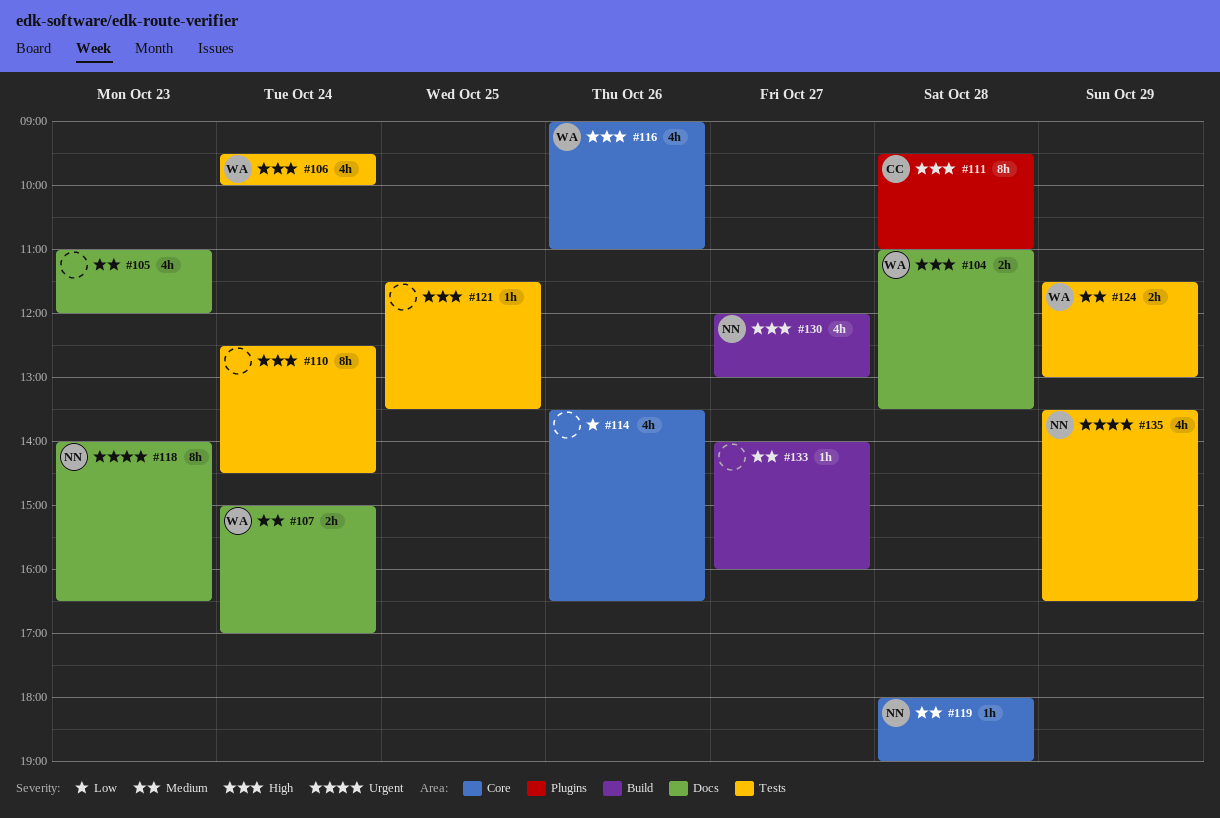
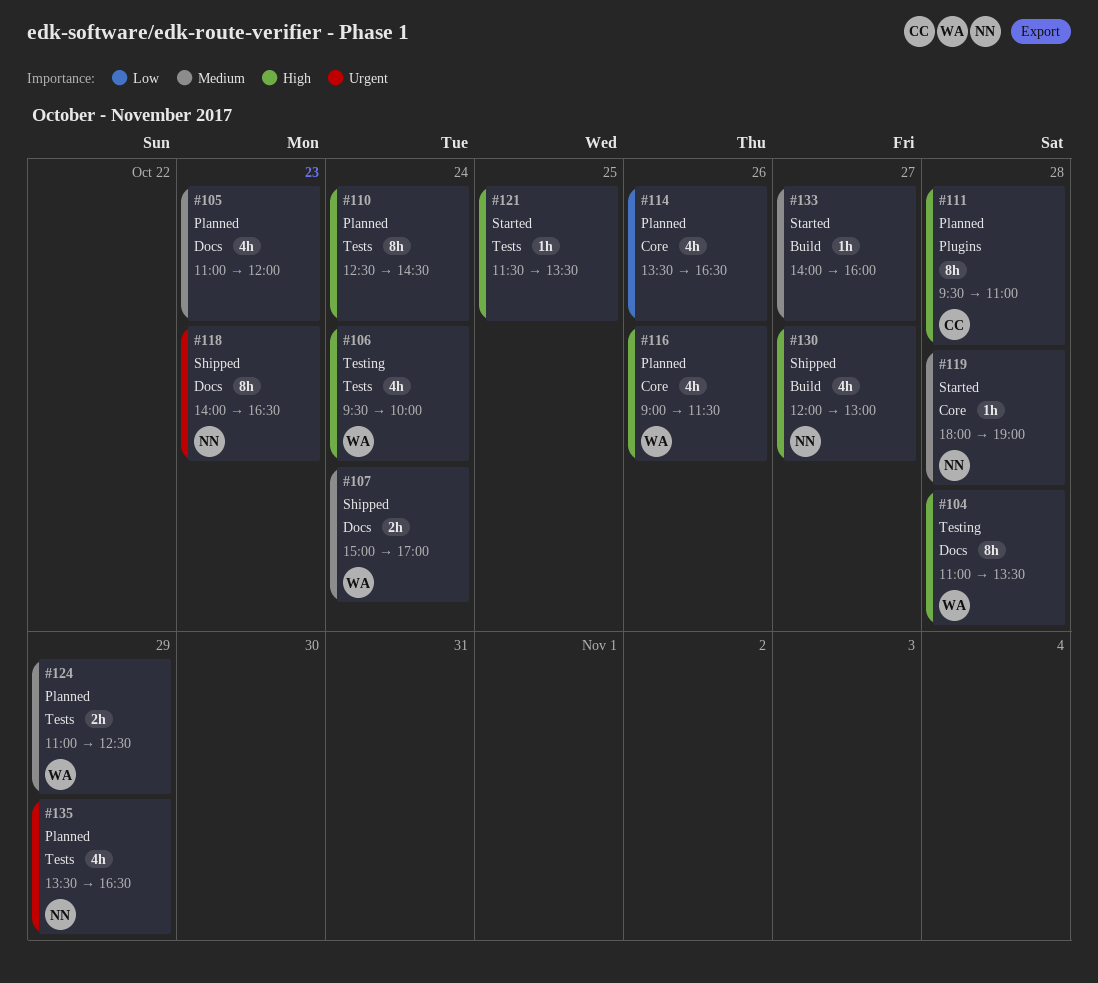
#104, estimate: 2h -> 8h
#116, ends: 11:00 -> 11:30
#124, begins: 11:30 -> 11:00
#124, ends: 13:00 -> 12:30

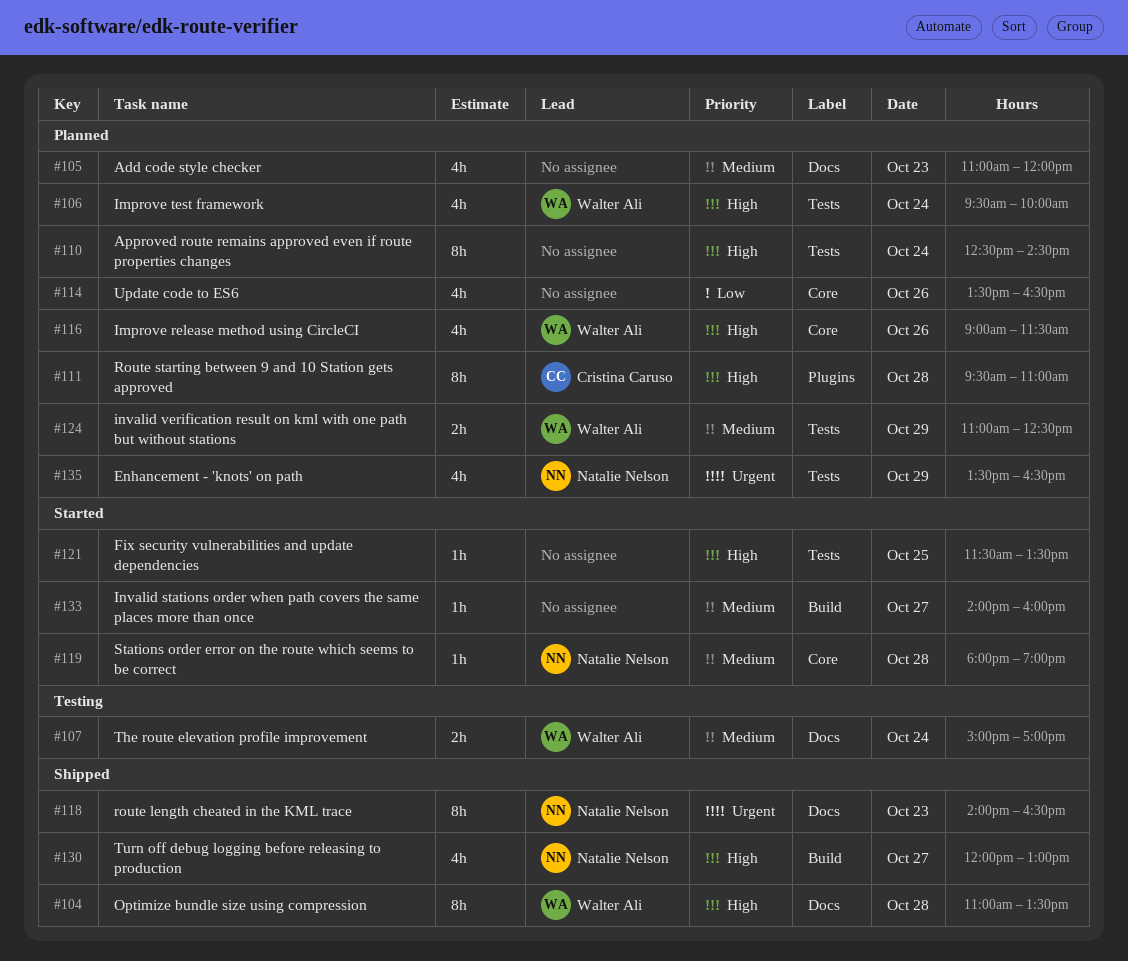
#104, status: Testing -> Shipped
#106, status: Testing -> Planned
#107, status: Shipped -> Testing

